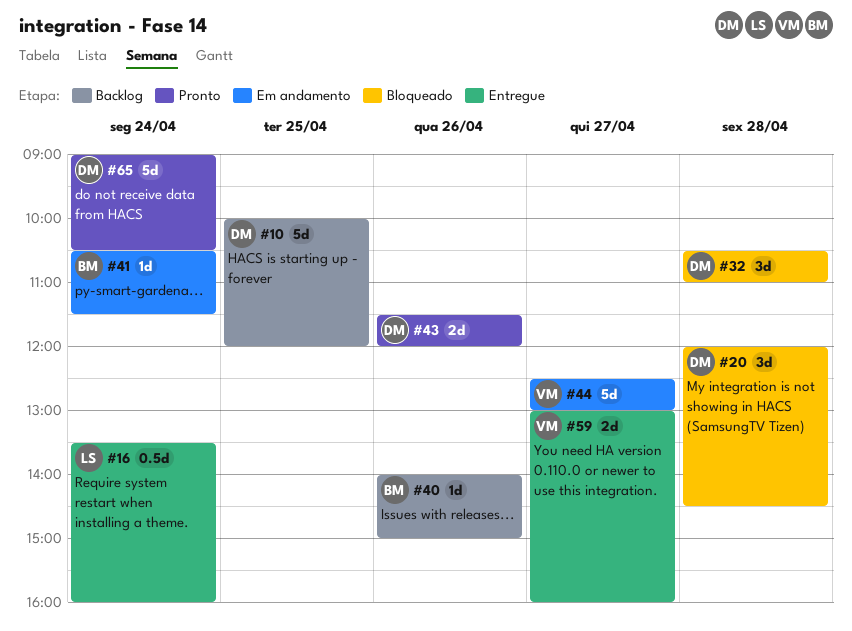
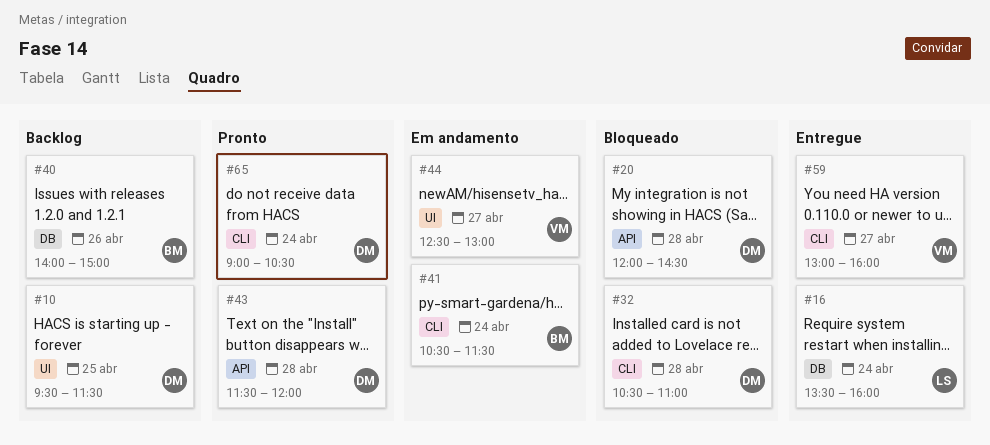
#10, begins: 10:00 -> 09:30
#10, ends: 12:00 -> 11:30
#43, day: Apr 26 -> Apr 28

